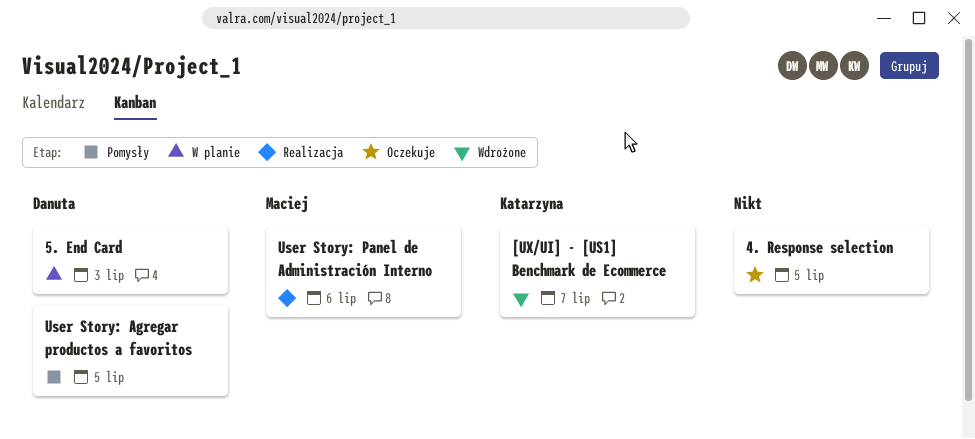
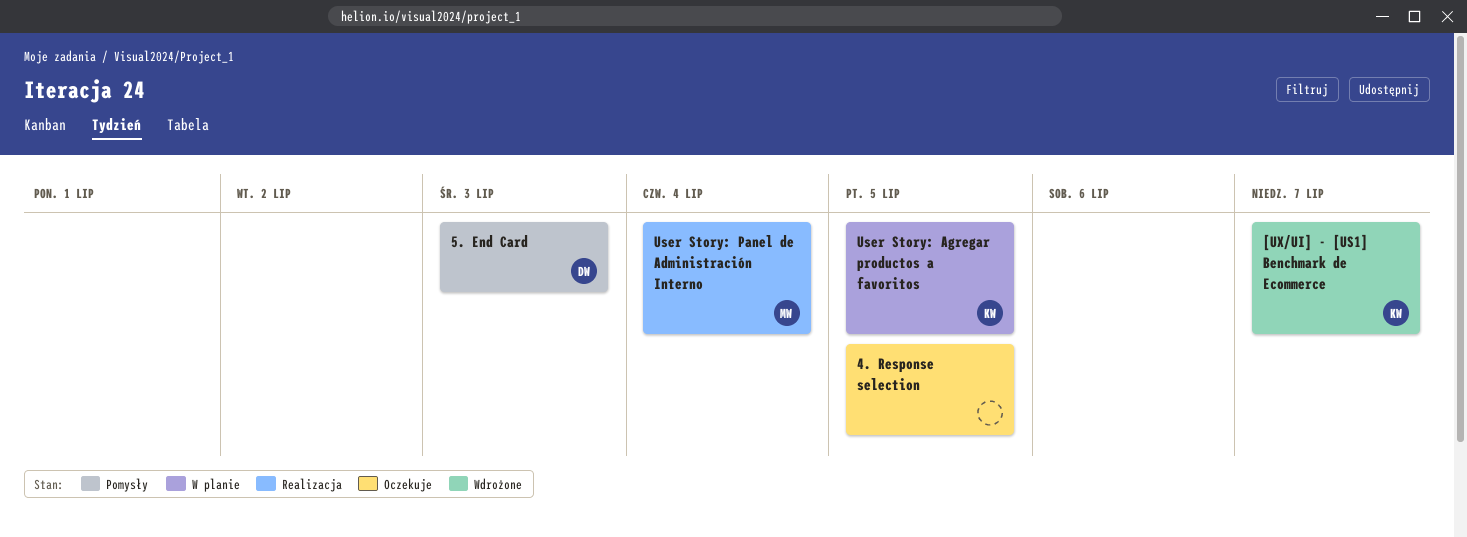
5. End Card, status: W planie -> Pomysły
User Story: Agregar productos a favoritos, status: Pomysły -> W planie
User Story: Agregar productos a favoritos, owner: Danuta -> Katarzyna
User Story: Panel de Administración Interno, due: Jul 6 -> Jul 4

